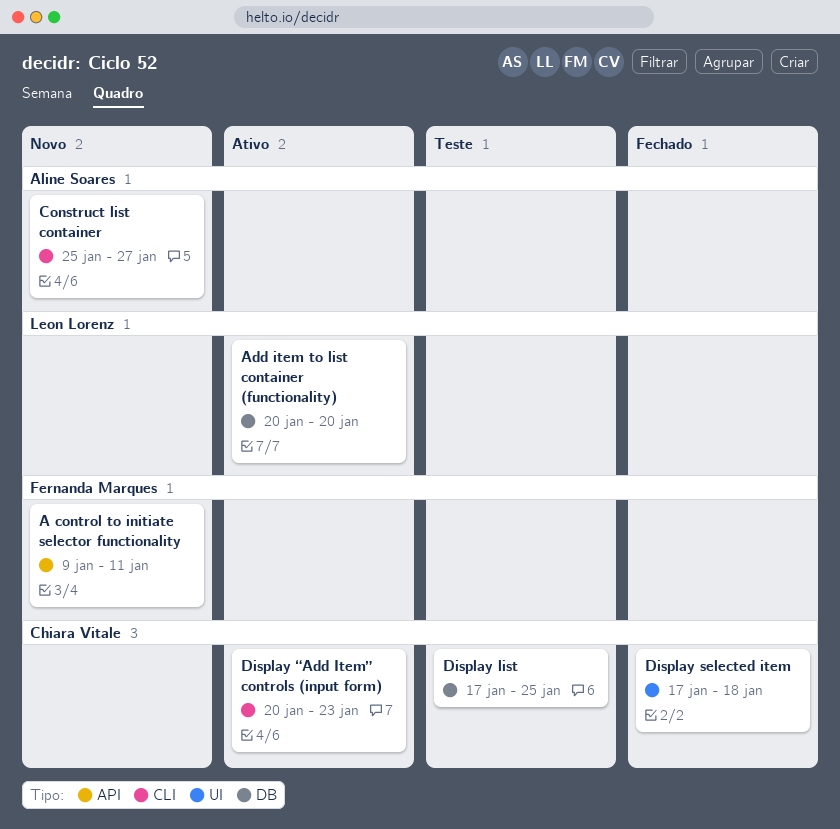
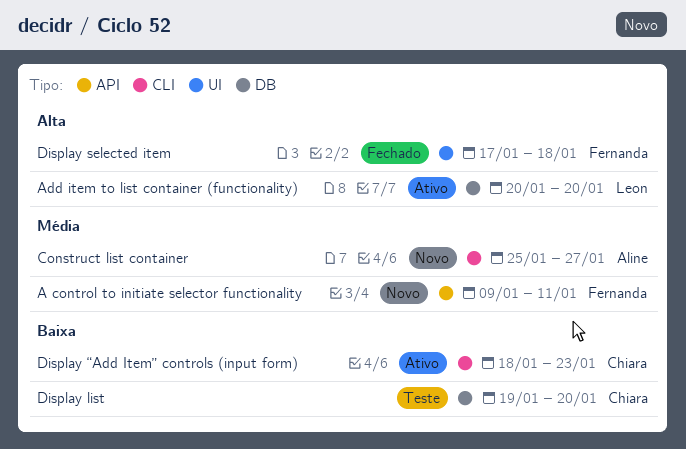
Display list, start: Jan 17 -> Jan 19
Display list, due: Jan 25 -> Jan 20
Display selected item, owner: Chiara Vitale -> Fernanda Marques
Display “Add Item” controls (input form), start: Jan 20 -> Jan 18

